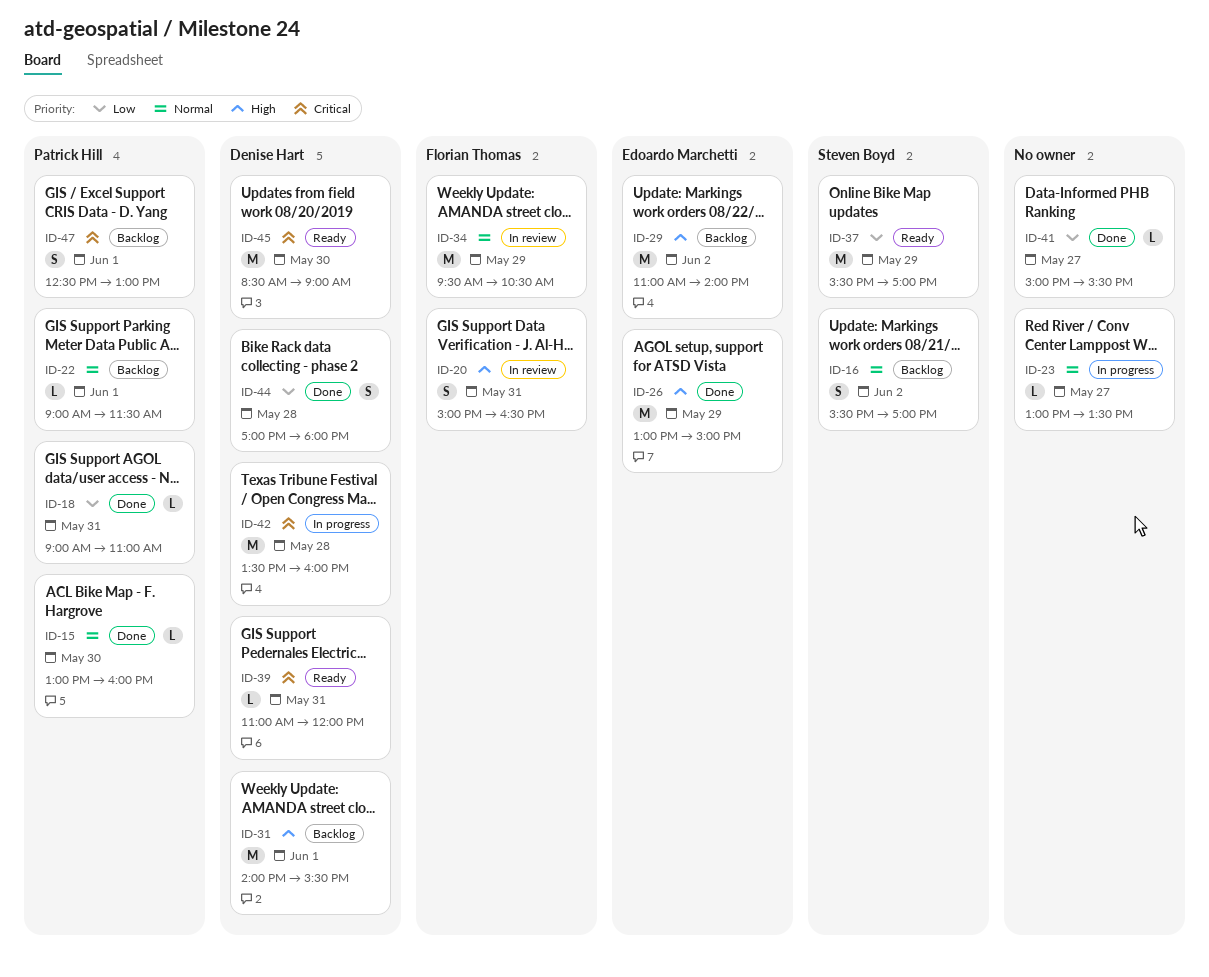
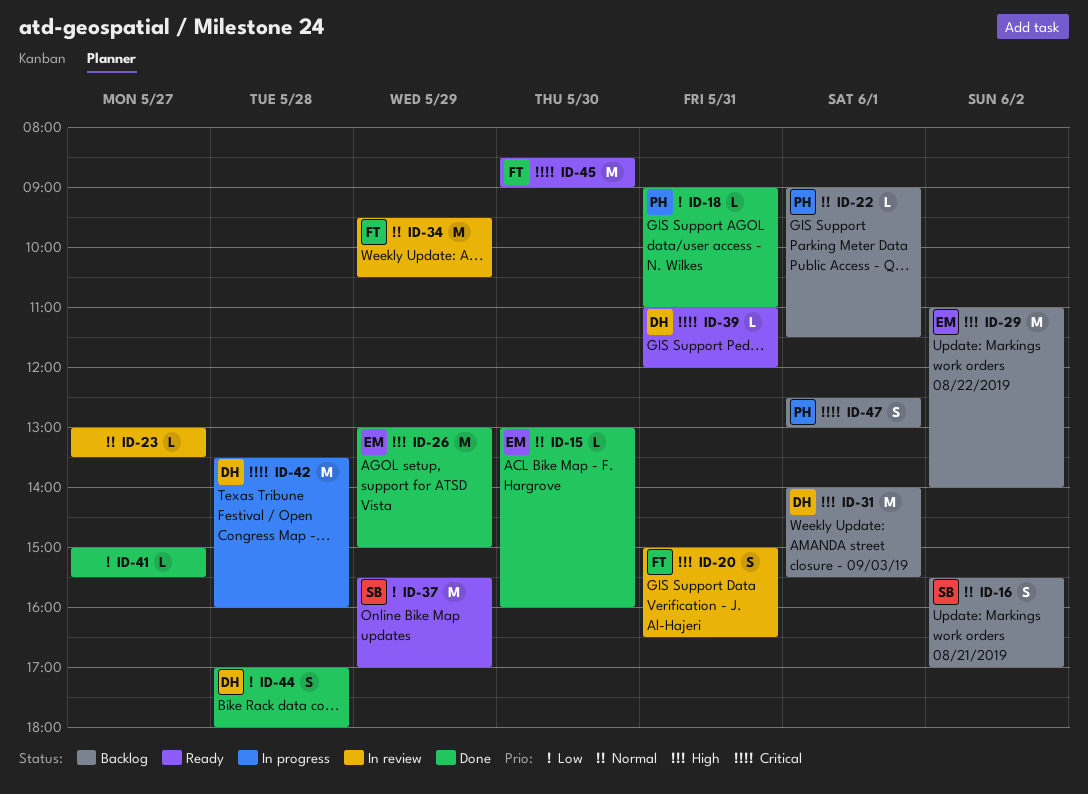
ID-15, owner: Patrick Hill -> Edoardo Marchetti
ID-23, status: In progress -> In review
ID-45, owner: Denise Hart -> Florian Thomas

